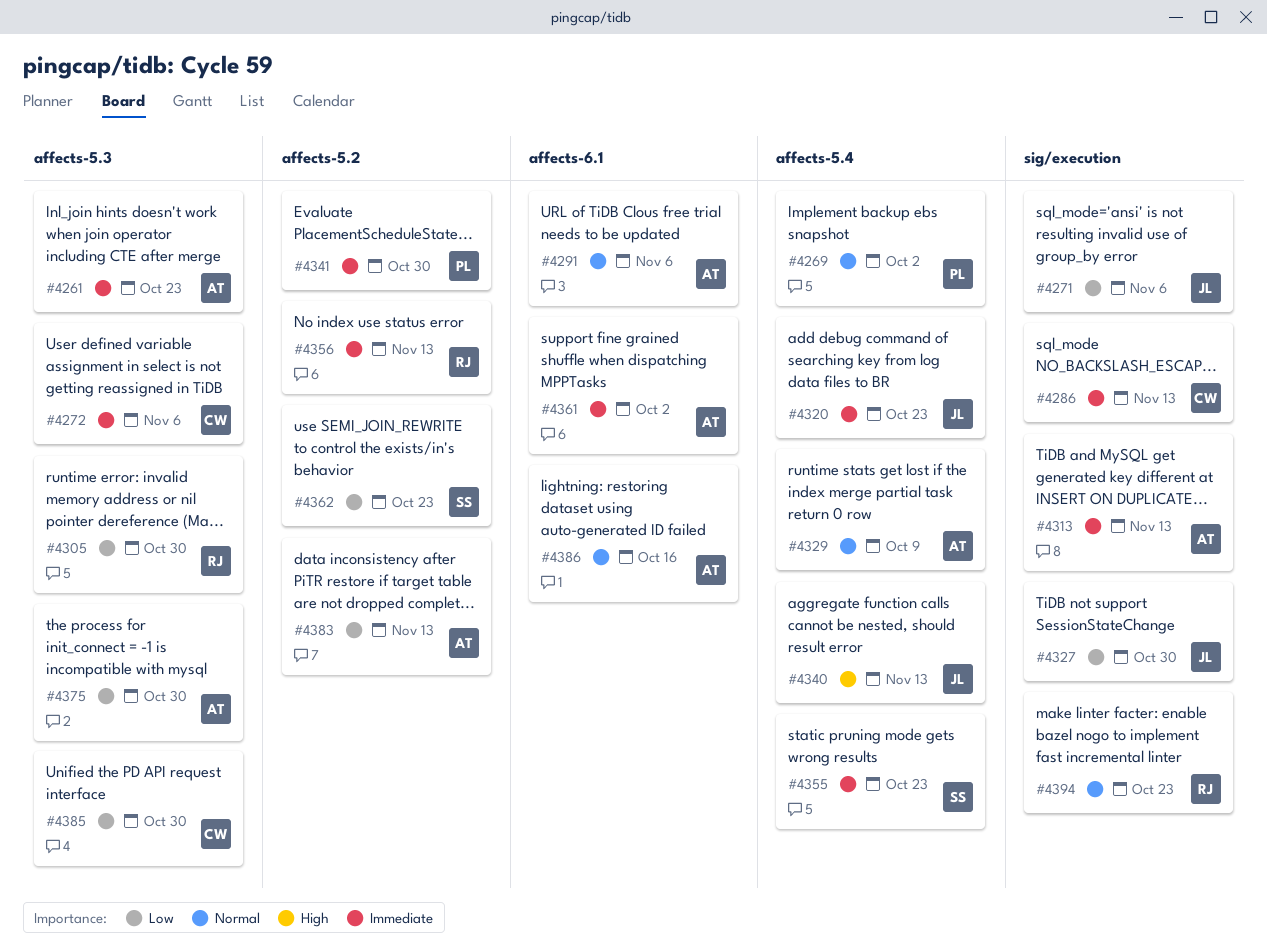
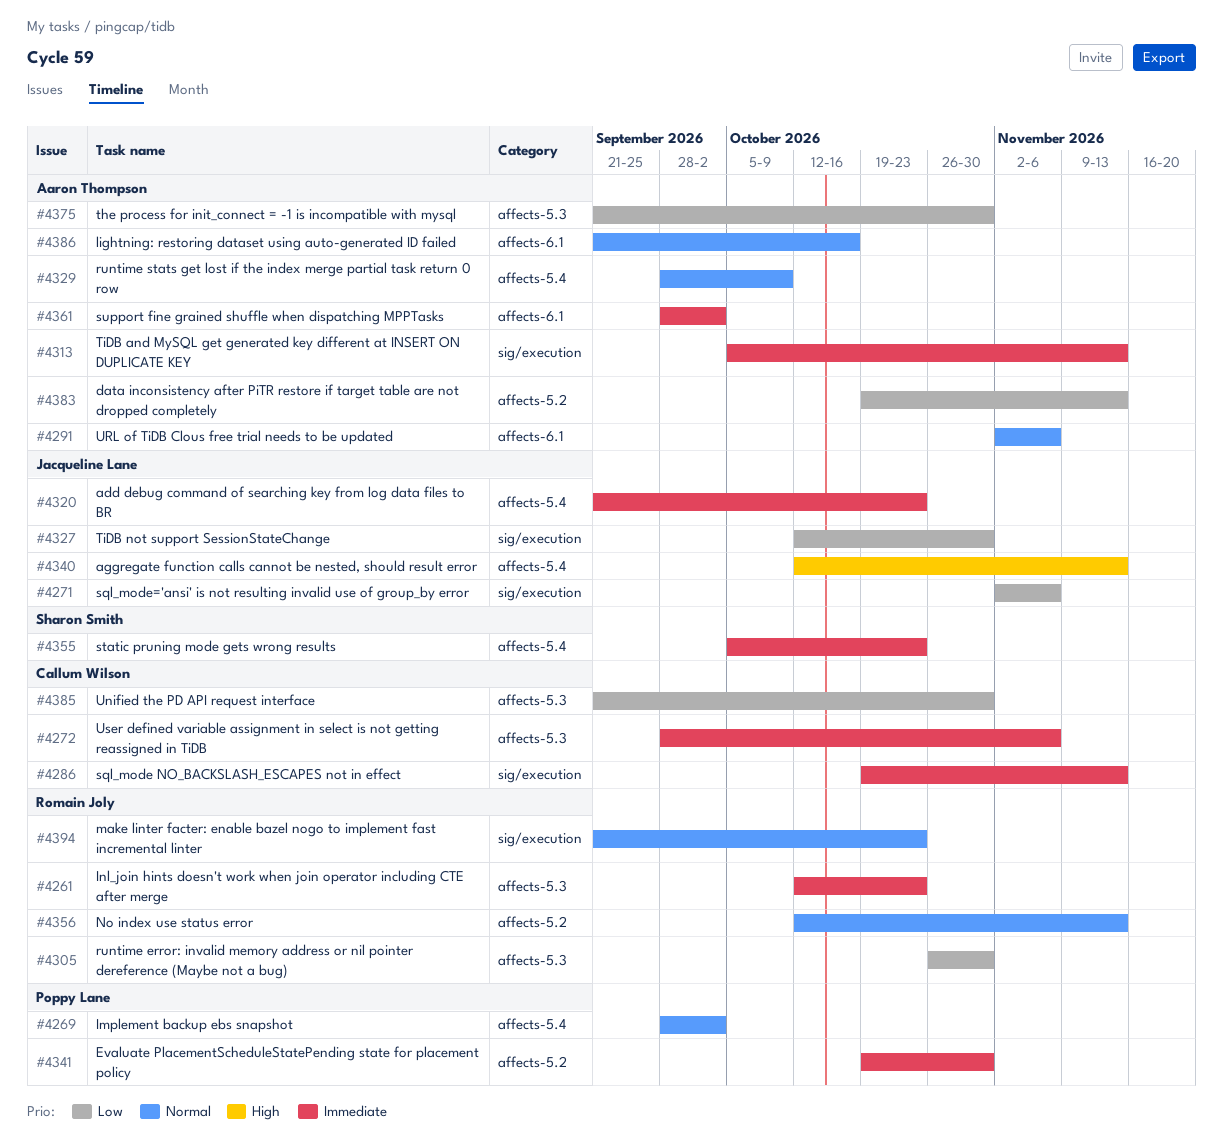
#4261, owner: Aaron Thompson -> Romain Joly
#4356, priority: Immediate -> Normal
#4362: present -> none

